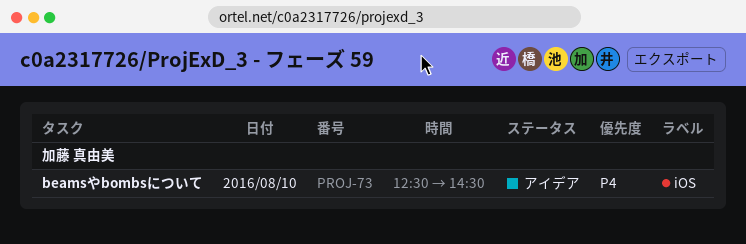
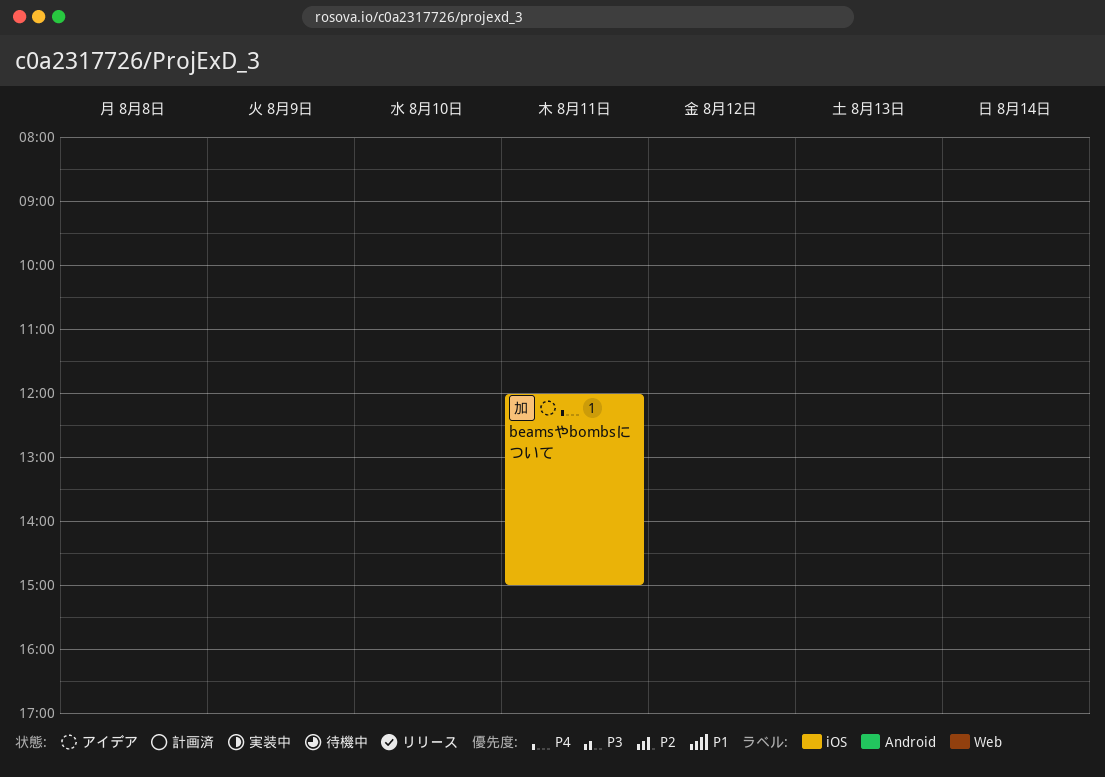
beamsやbombsについて, day: Aug 10 -> Aug 11
beamsやbombsについて, begins: 12:30 -> 12:00
beamsやbombsについて, ends: 14:30 -> 15:00

